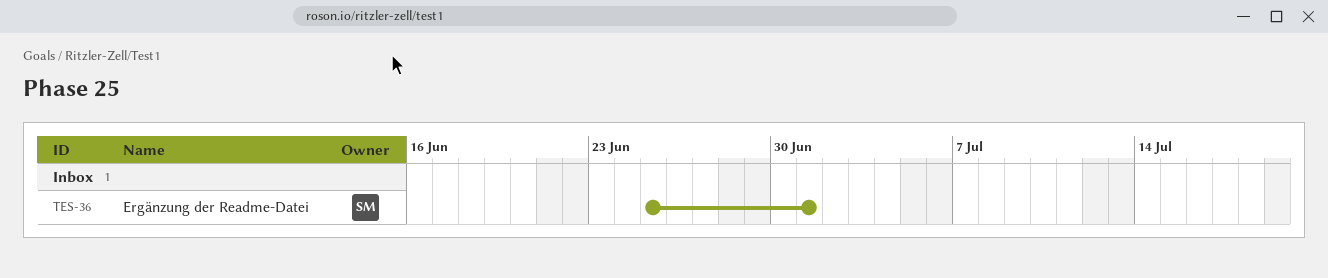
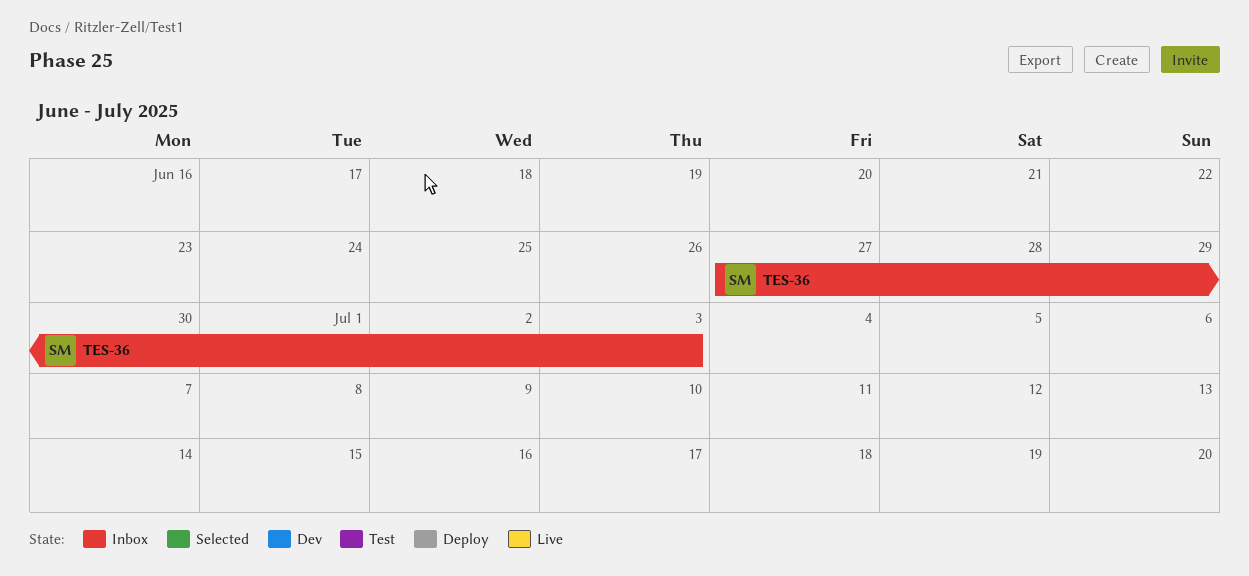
TES-36, start: Jun 25 -> Jun 27
TES-36, due: Jul 1 -> Jul 3

